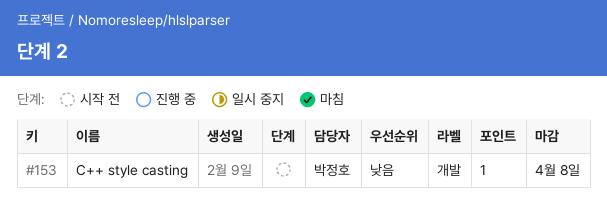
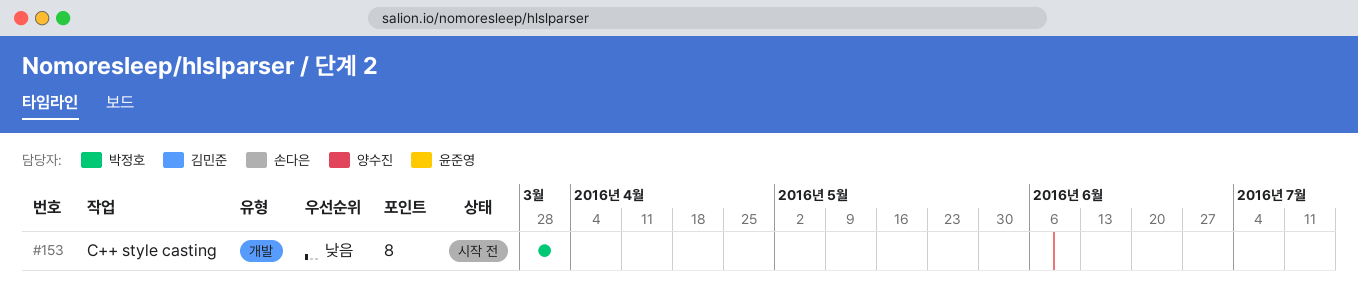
#153, estimate: 1 -> 8
#153, due: Apr 8 -> Apr 1

